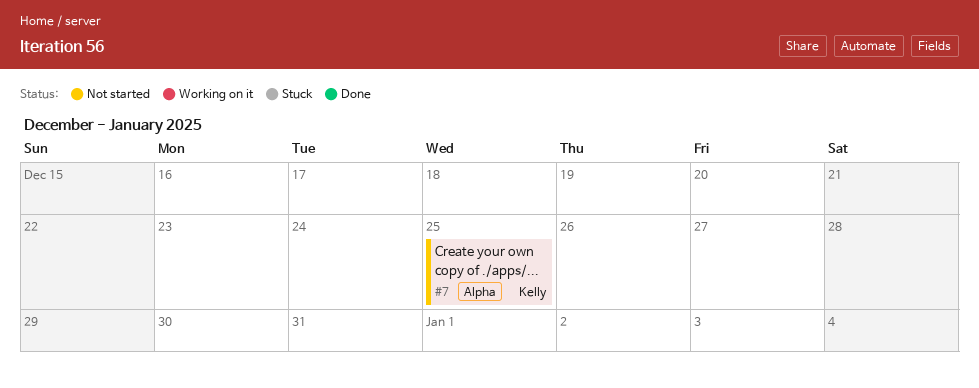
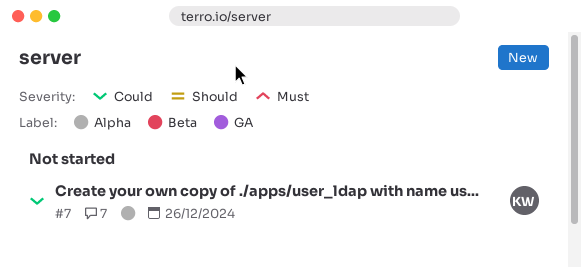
#7, due: Dec 25 -> Dec 26

